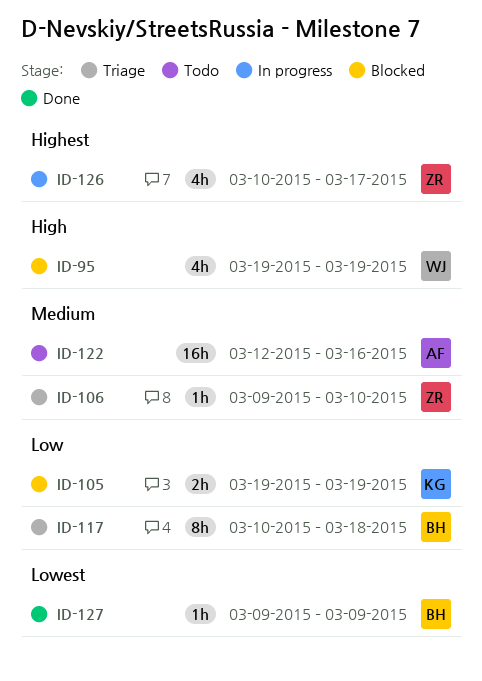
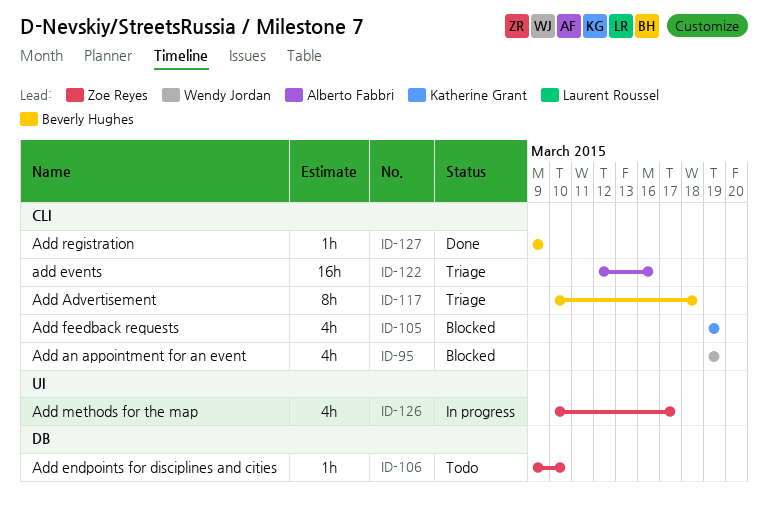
ID-105, estimate: 2h -> 4h
ID-106, status: Triage -> Todo
ID-122, status: Todo -> Triage

